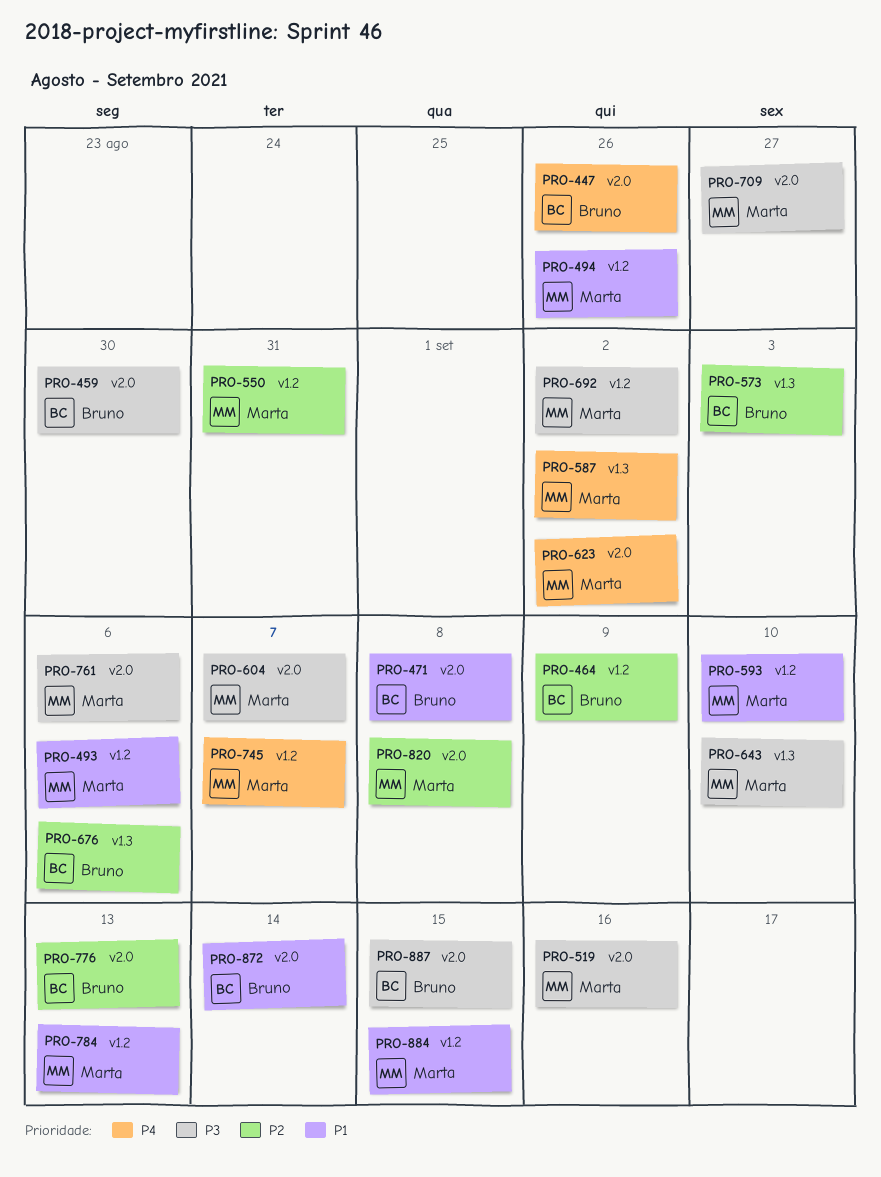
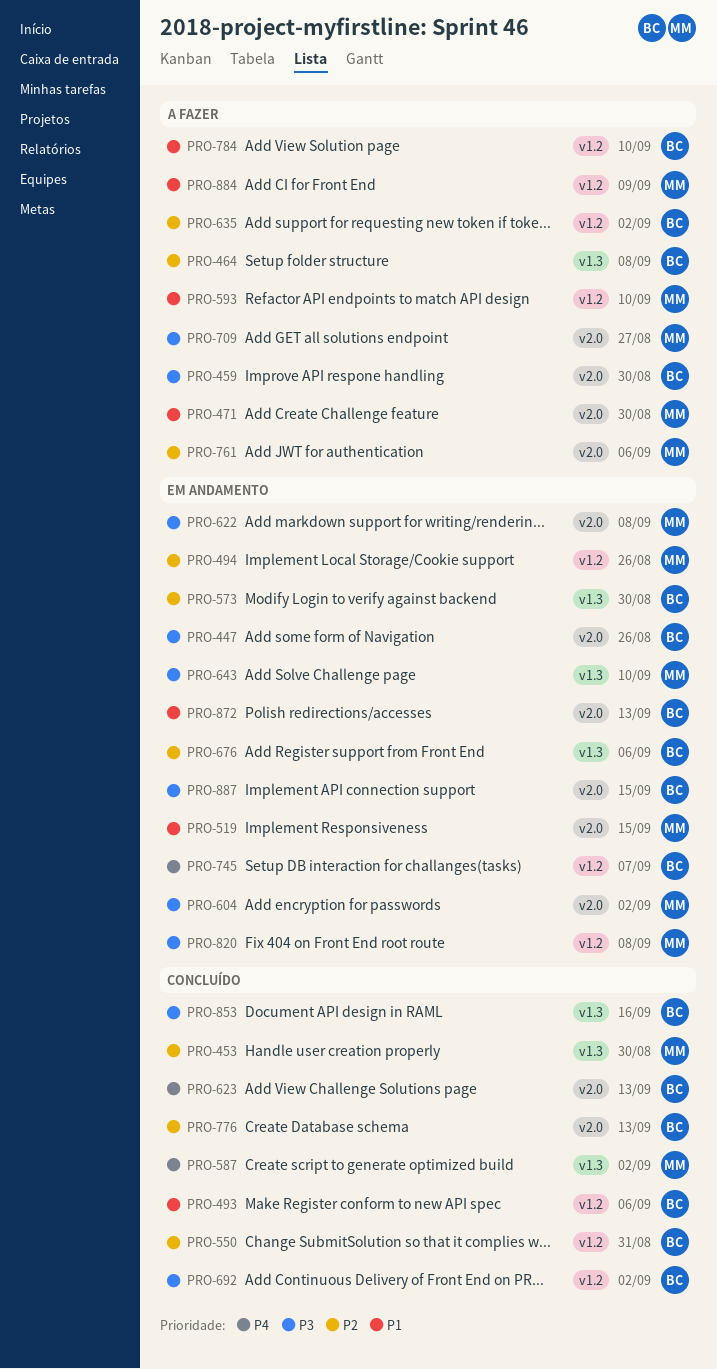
PRO-447, priority: P4 -> P3
PRO-453: none -> present
PRO-464, label: v1.2 -> v1.3
PRO-464, due: Sep 9 -> Sep 8
PRO-471, owner: Bruno -> Marta
PRO-471, due: Sep 8 -> Aug 30
PRO-493, owner: Marta -> Bruno
PRO-494, priority: P1 -> P2
PRO-519, priority: P3 -> P1
PRO-519, due: Sep 16 -> Sep 15
PRO-550, owner: Marta -> Bruno
PRO-573, due: Sep 3 -> Aug 30
PRO-604, due: Sep 7 -> Sep 2
PRO-622: none -> present
PRO-623, owner: Marta -> Bruno
PRO-623, due: Sep 2 -> Sep 13
PRO-635: none -> present
PRO-692, owner: Marta -> Bruno
PRO-745, owner: Marta -> Bruno
PRO-761, priority: P3 -> P2
PRO-784, owner: Marta -> Bruno
PRO-784, due: Sep 13 -> Sep 10
PRO-820, priority: P2 -> P3
PRO-820, label: v2.0 -> v1.2
PRO-853: none -> present
PRO-872, due: Sep 14 -> Sep 13
PRO-884, due: Sep 15 -> Sep 9

